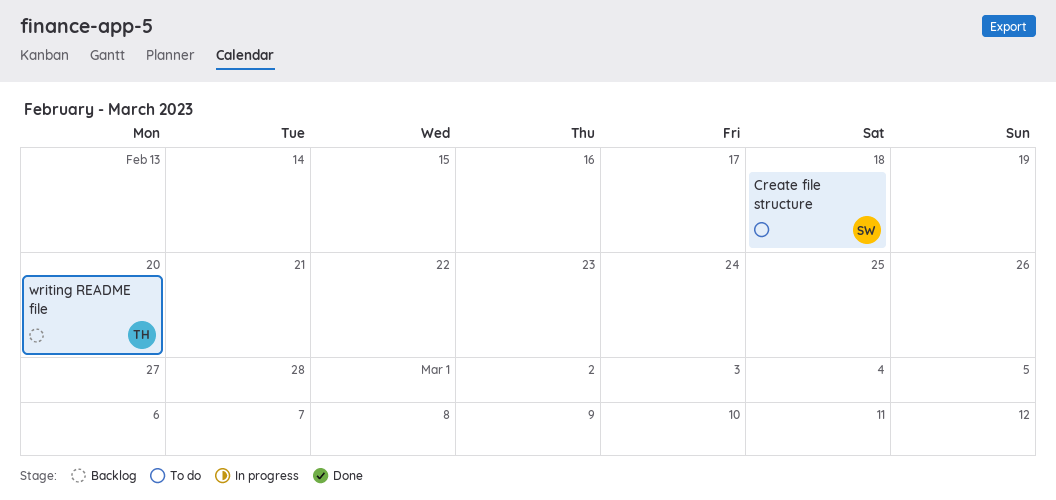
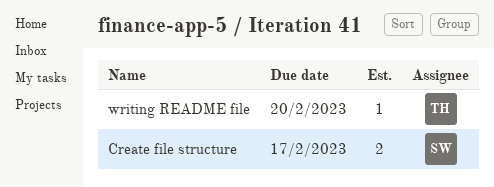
Create file structure, due: Feb 18 -> Feb 17

